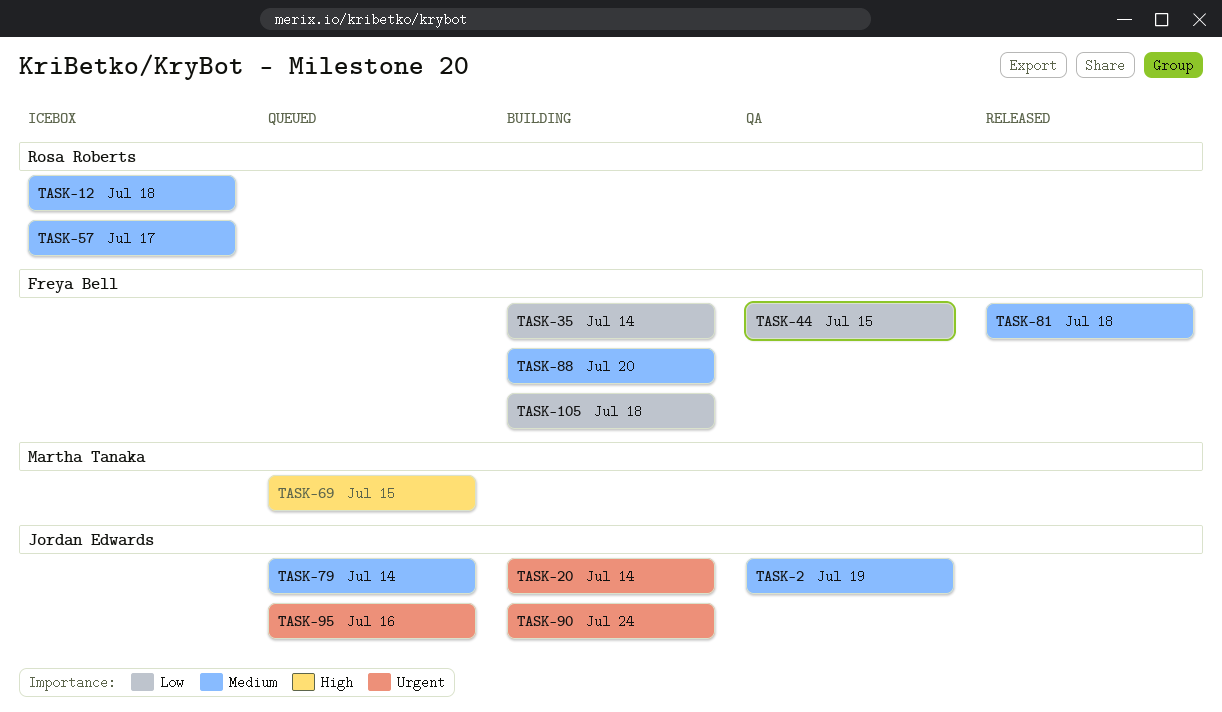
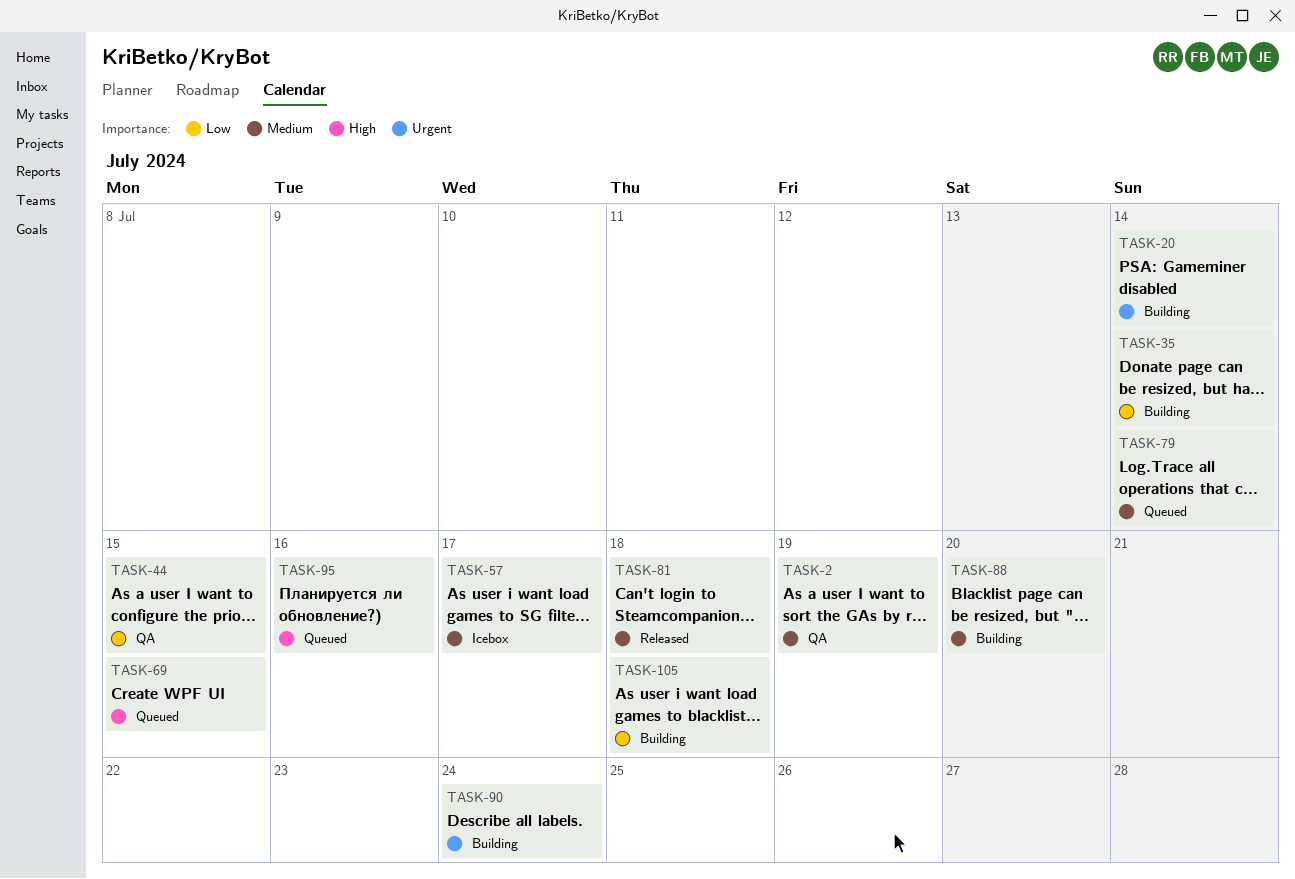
TASK-12: present -> none
TASK-95, priority: Urgent -> High

